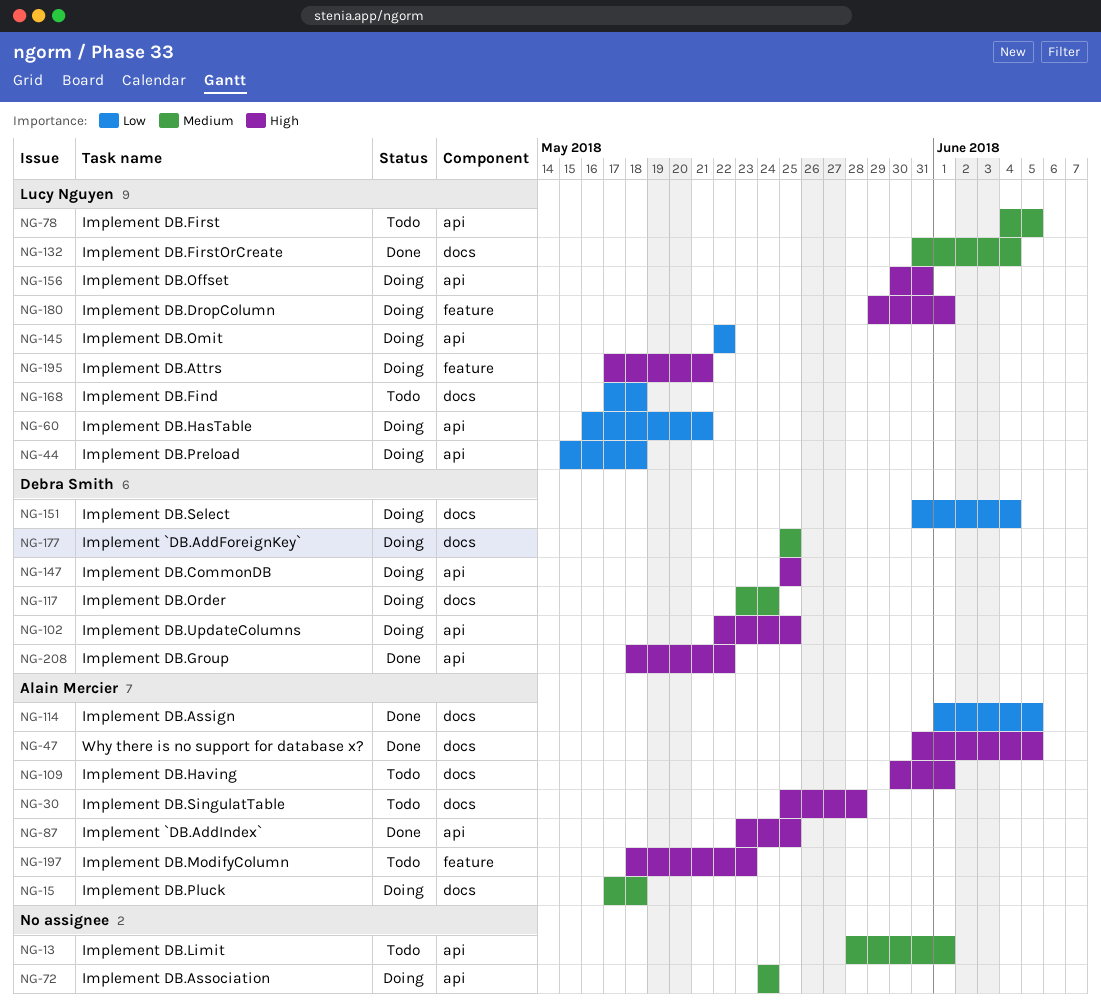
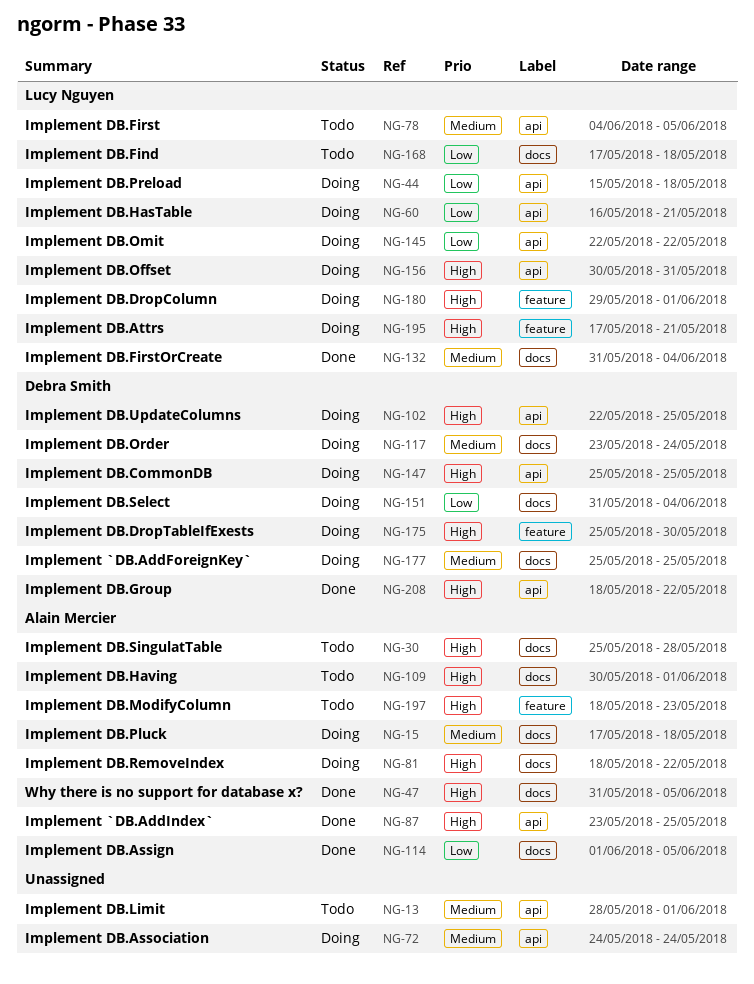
NG-81: none -> present
NG-175: none -> present

